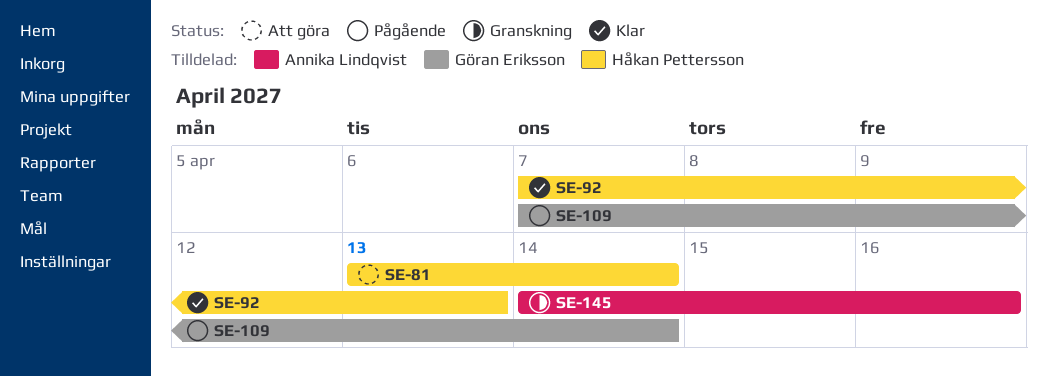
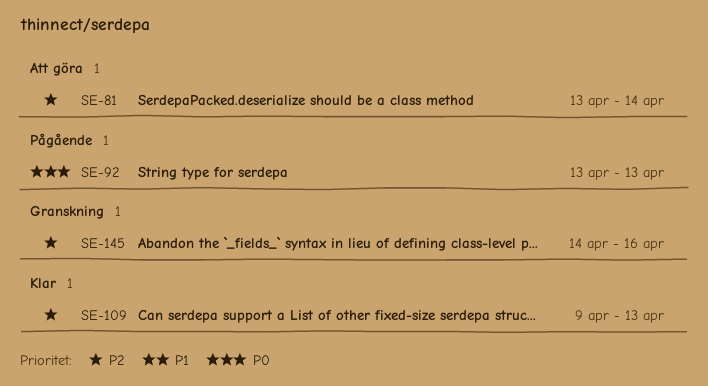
SE-92, status: Klar -> Pågående
SE-92, start: Apr 7 -> Apr 13
SE-109, status: Pågående -> Klar
SE-109, start: Apr 7 -> Apr 9
SE-109, due: Apr 14 -> Apr 13

